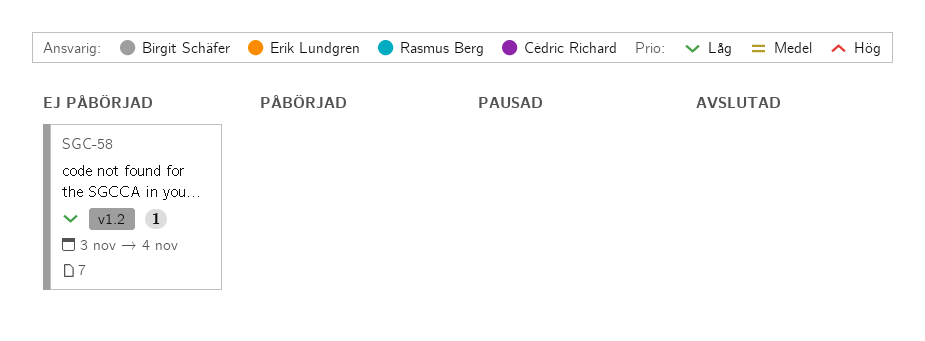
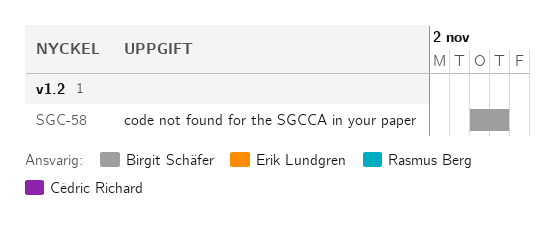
SGC-58, start: Nov 3 -> Nov 4
SGC-58, due: Nov 4 -> Nov 5

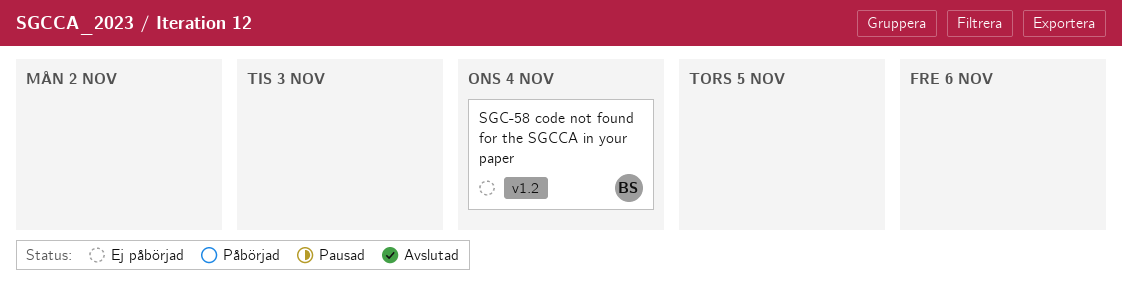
SGC-58, due: Nov 5 -> Nov 4

